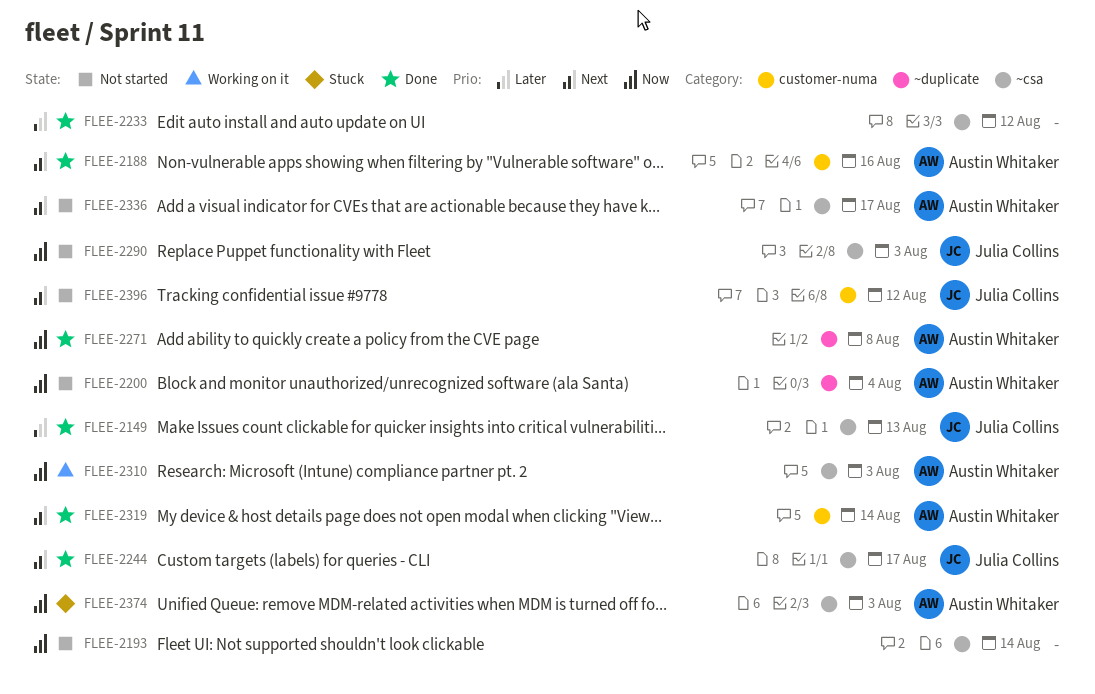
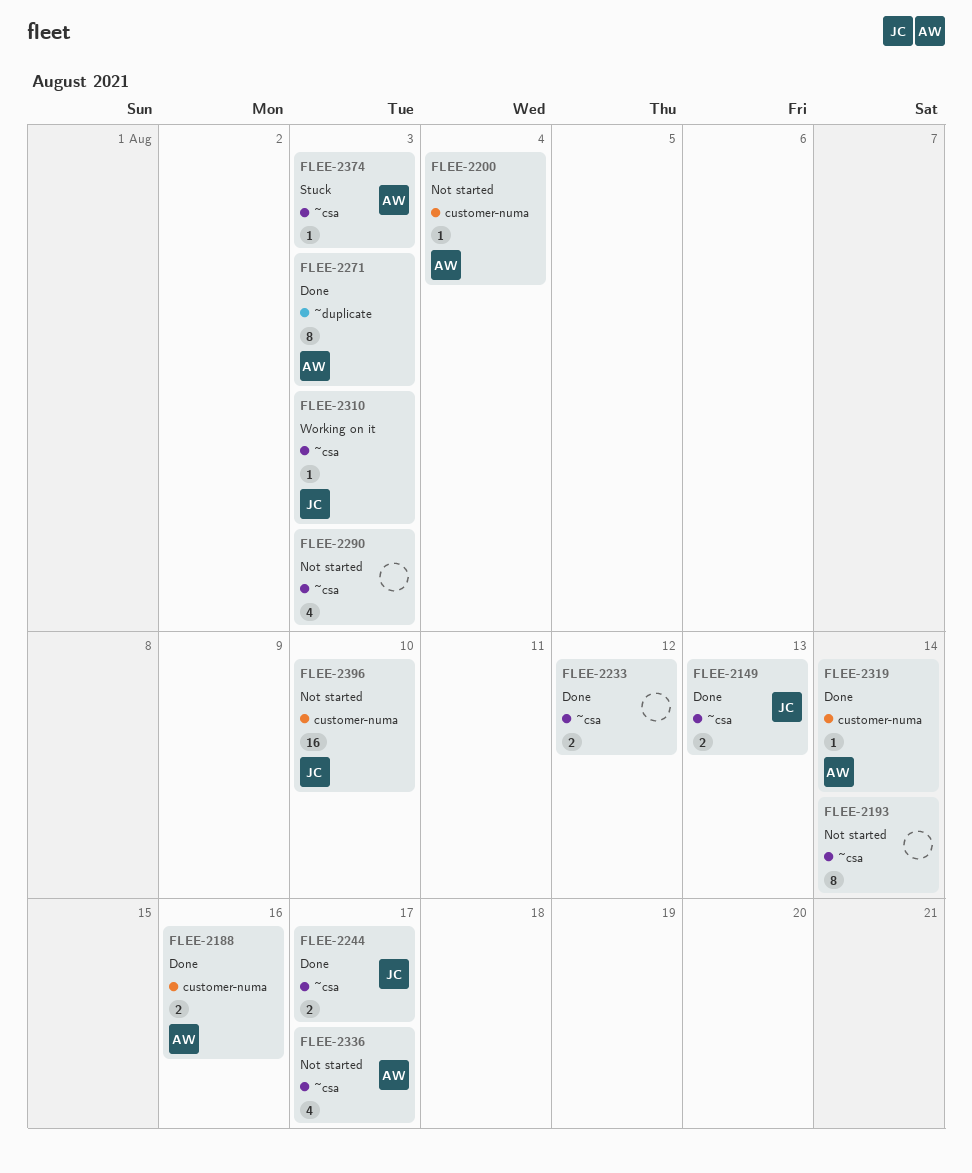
FLEE-2200, label: ~duplicate -> customer-numa
FLEE-2271, due: Aug 8 -> Aug 3
FLEE-2290, owner: Julia Collins -> none
FLEE-2310, owner: Austin Whitaker -> Julia Collins
FLEE-2396, due: Aug 12 -> Aug 10

